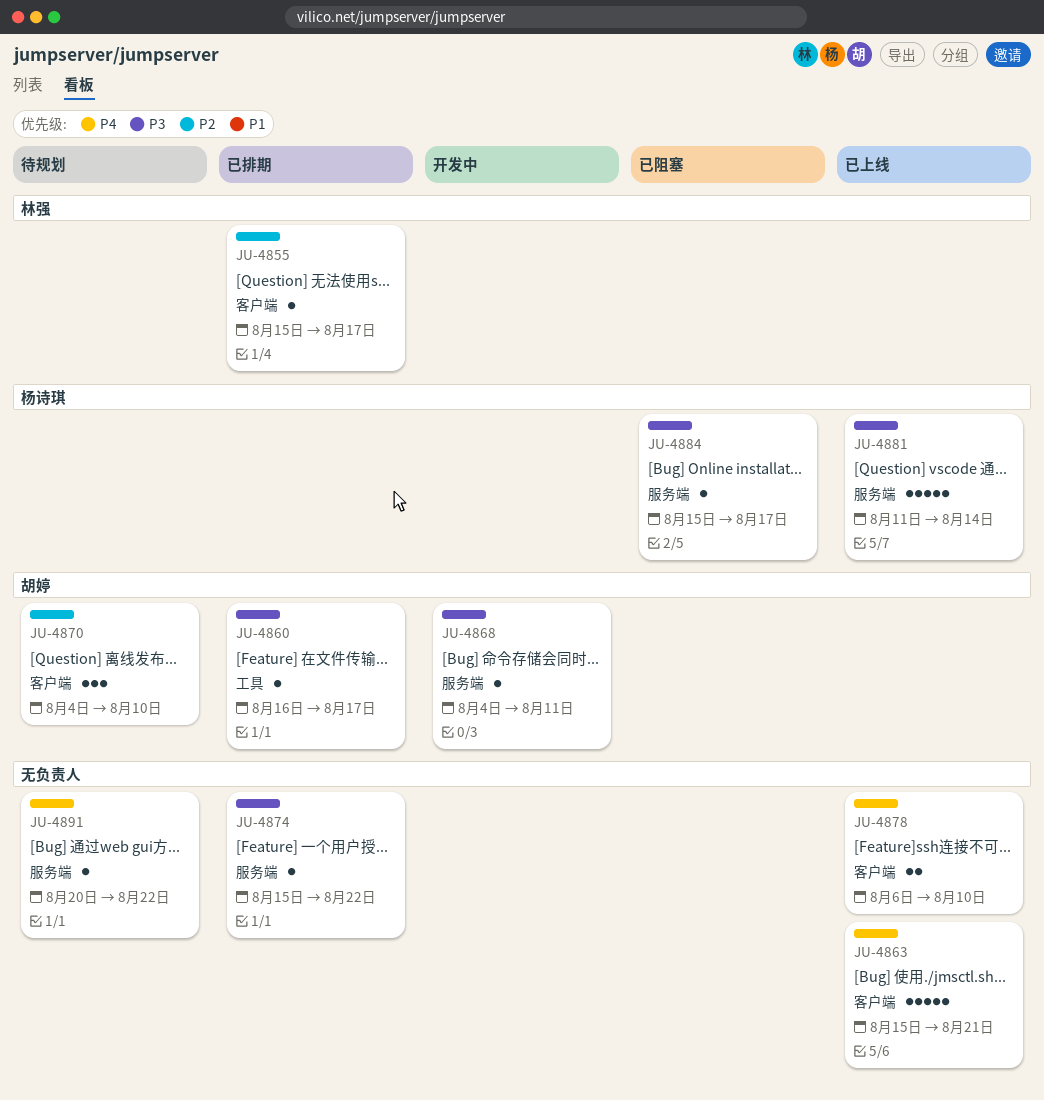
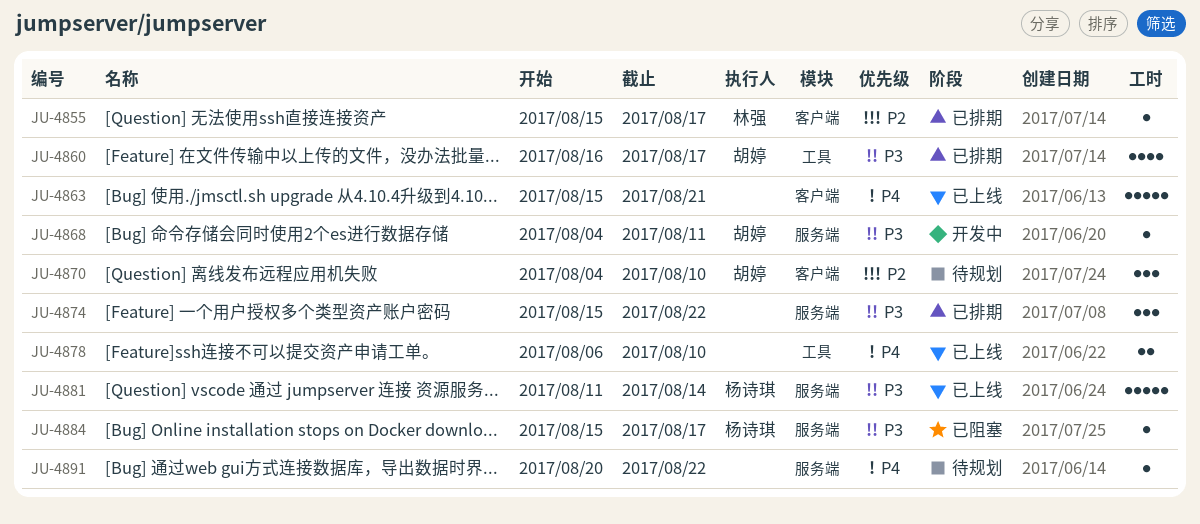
JU-4860, estimate: 1 -> 4
JU-4874, estimate: 1 -> 3
JU-4878, label: 客户端 -> 工具

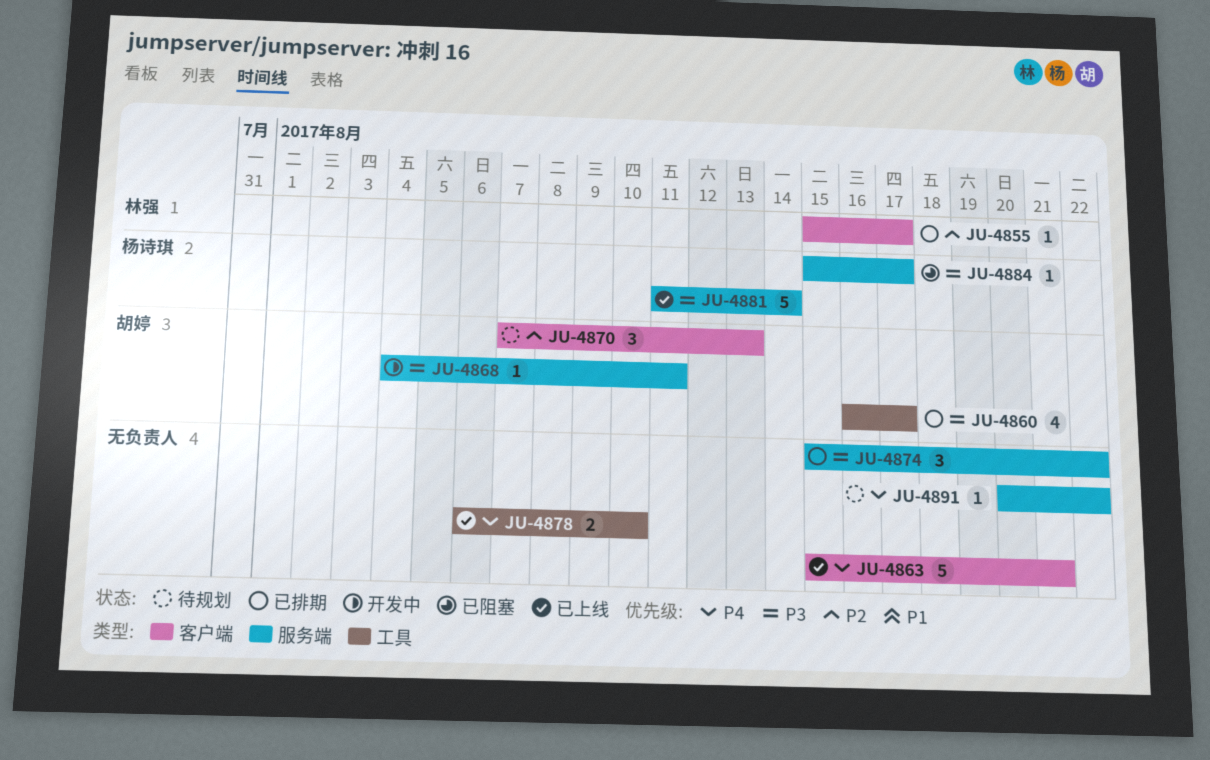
JU-4870, start: Aug 4 -> Aug 7
JU-4870, due: Aug 10 -> Aug 13

